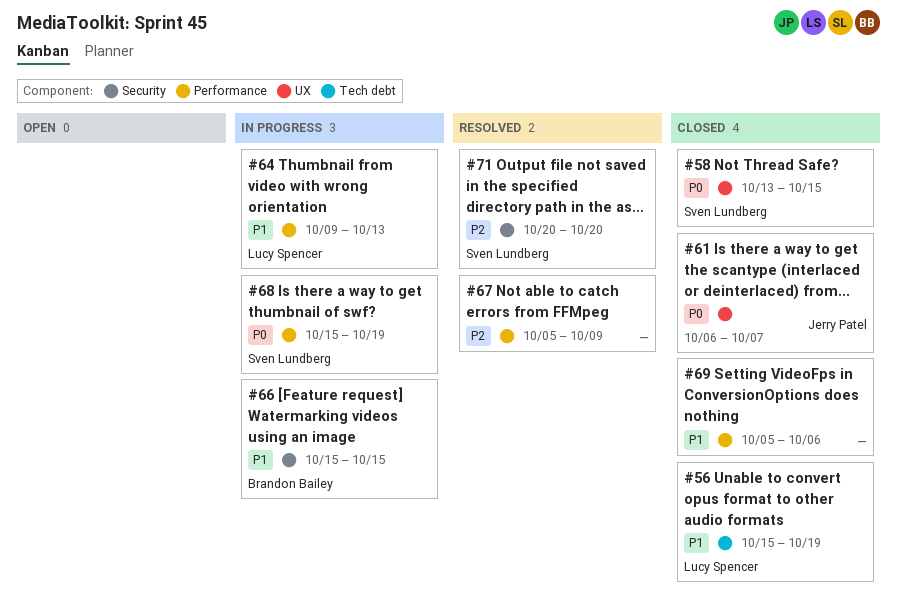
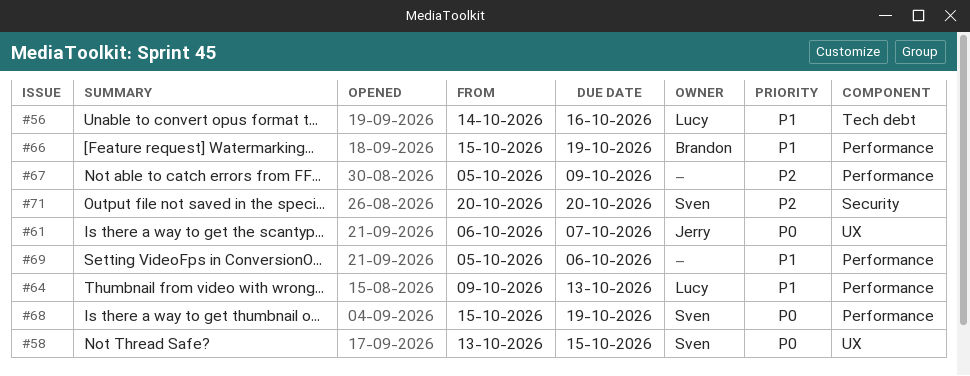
#56, start: Oct 15 -> Oct 14
#56, due: Oct 19 -> Oct 16
#66, label: Security -> Performance
#66, due: Oct 15 -> Oct 19

